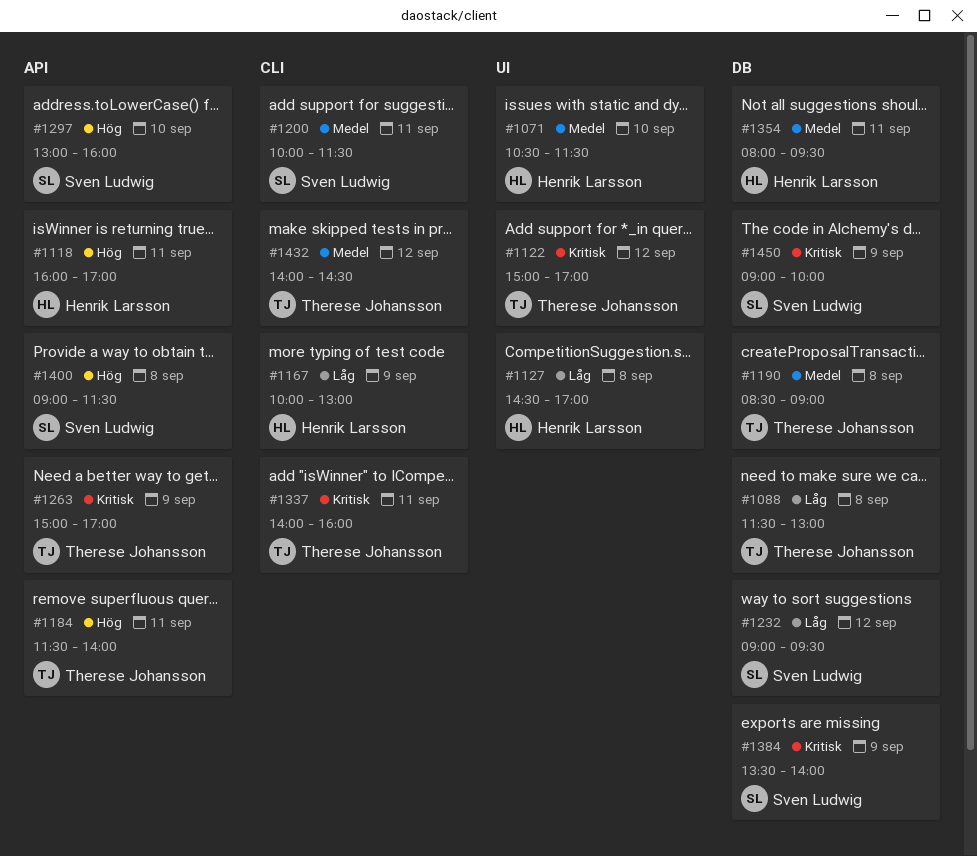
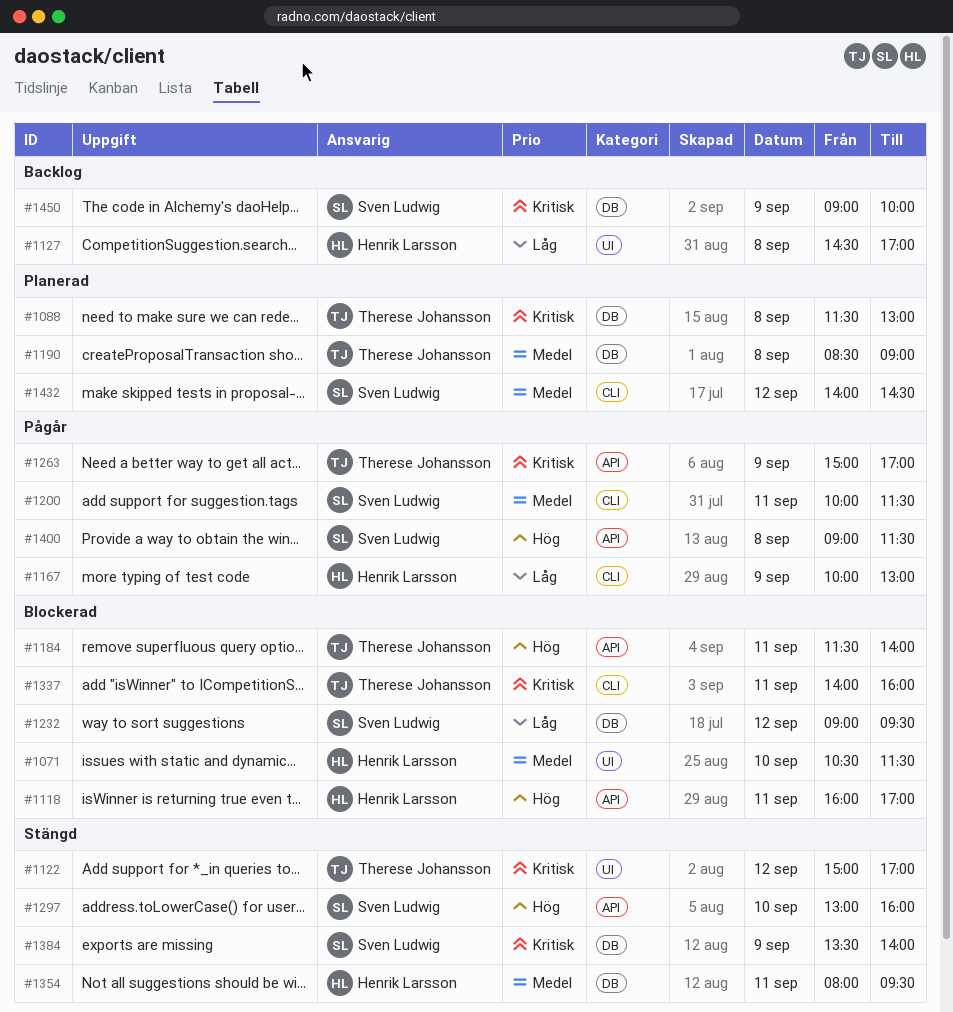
#1088, priority: Låg -> Kritisk
#1432, owner: Therese Johansson -> Sven Ludwig

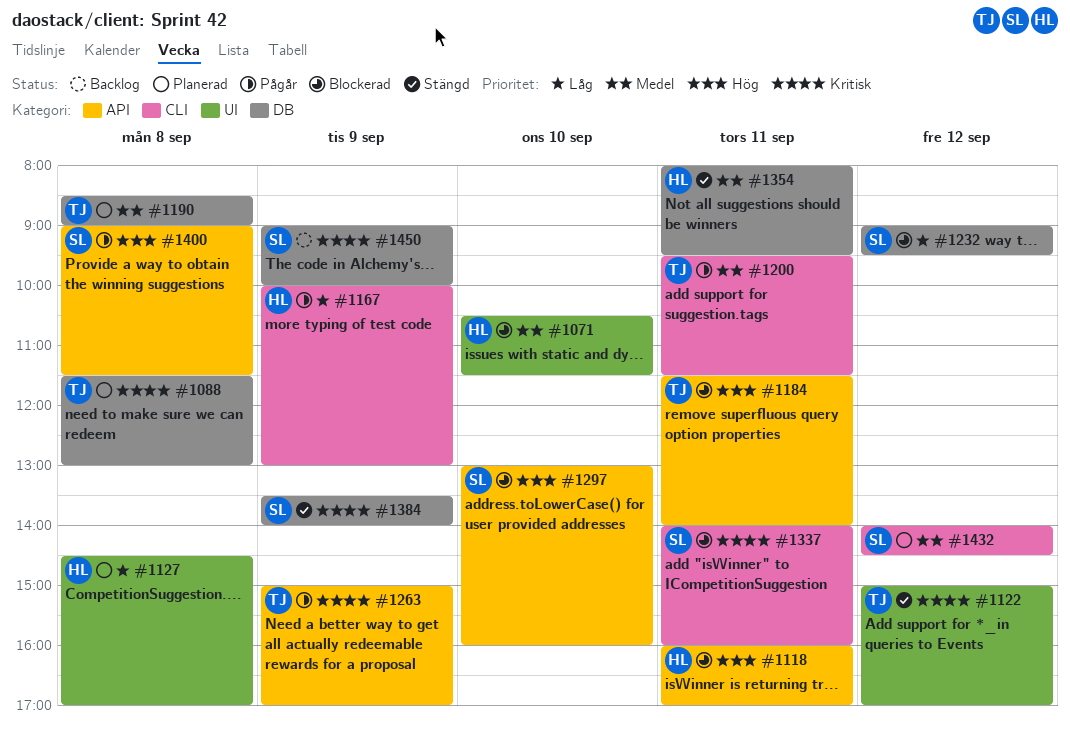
#1127, status: Backlog -> Planerad
#1200, owner: Sven Ludwig -> Therese Johansson
#1200, begins: 10:00 -> 09:30
#1297, status: Stängd -> Blockerad
#1337, owner: Therese Johansson -> Sven Ludwig

